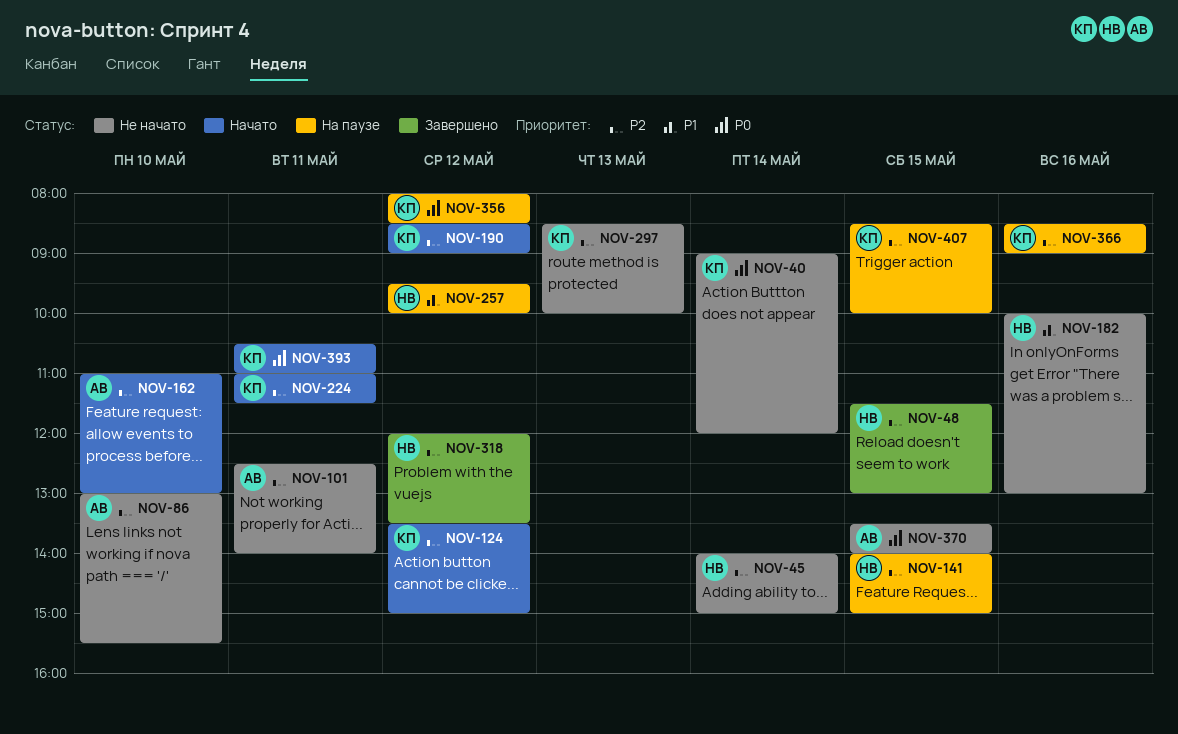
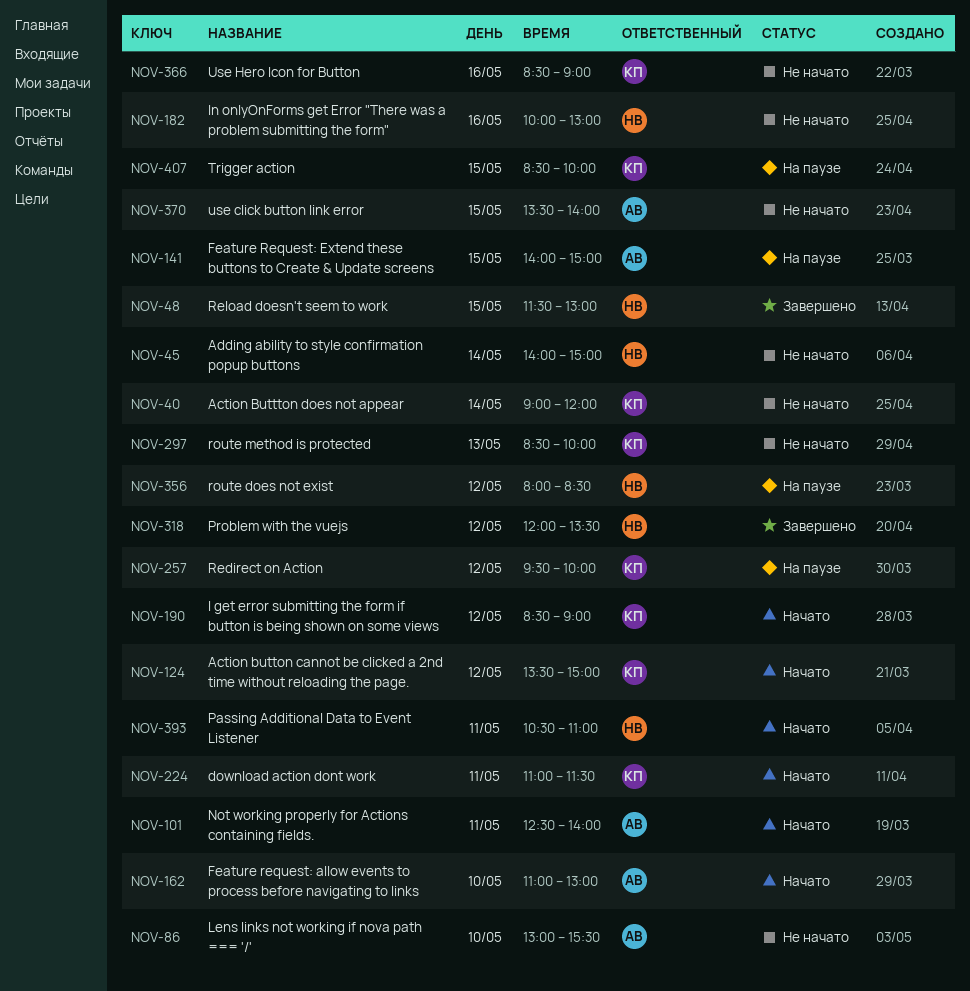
NOV-101, status: Не начато -> Начато
NOV-141, owner: НВ -> АВ
NOV-257, owner: НВ -> КП
NOV-356, owner: КП -> НВ
NOV-366, status: На паузе -> Не начато
NOV-393, owner: КП -> НВ

